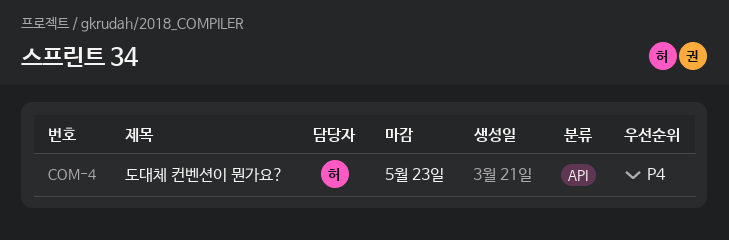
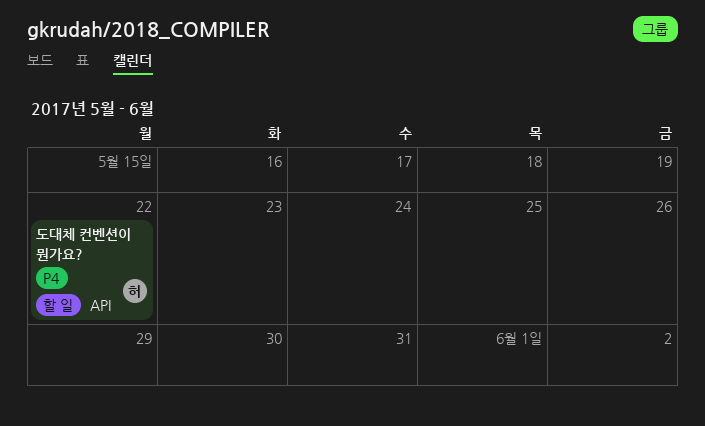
도대체 컨벤션이 뭔가요?, due: May 23 -> May 22

